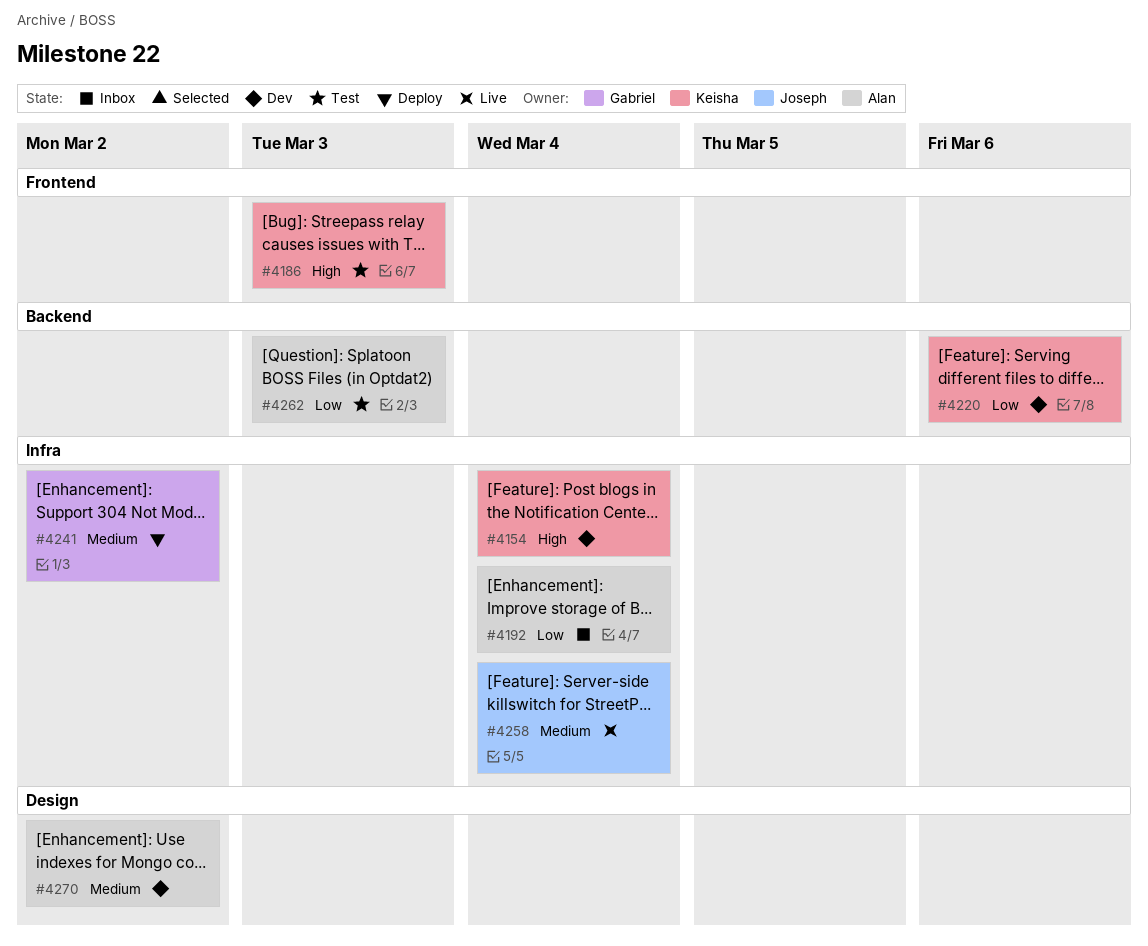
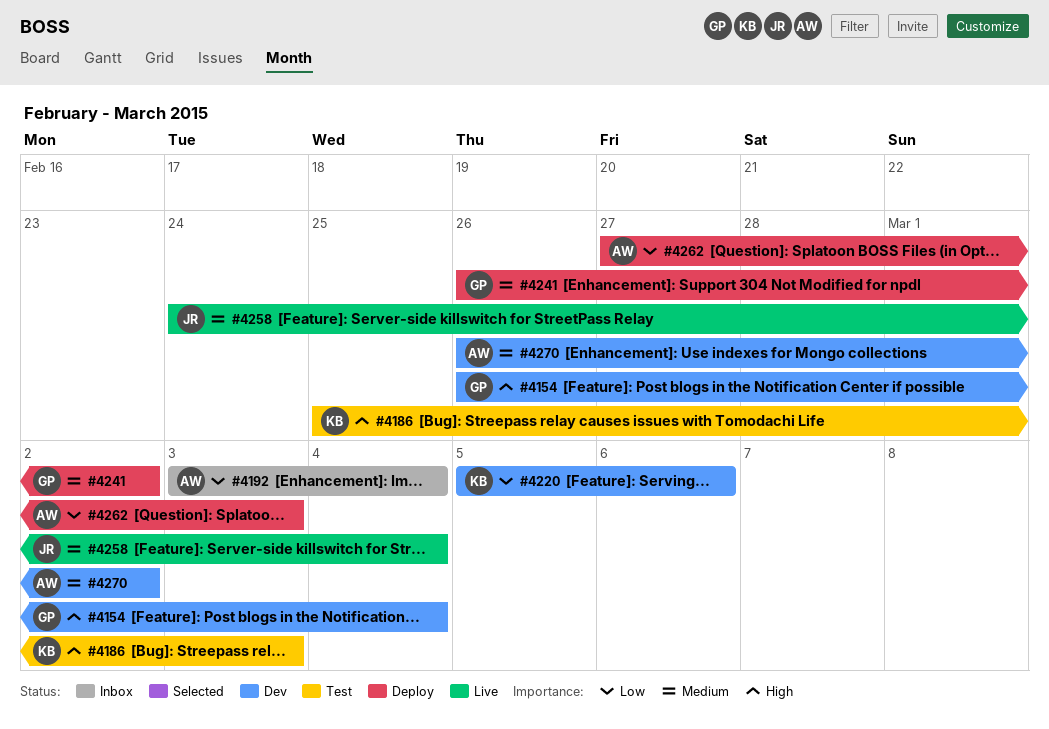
#4154, owner: Keisha -> Gabriel
#4262, status: Test -> Deploy

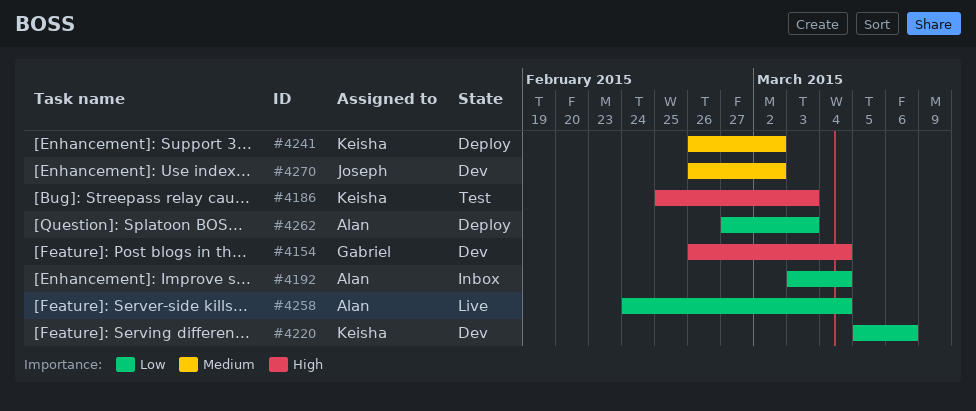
#4241, owner: Gabriel -> Keisha
#4258, owner: Joseph -> Alan
#4258, priority: Medium -> Low
#4270, owner: Alan -> Joseph

